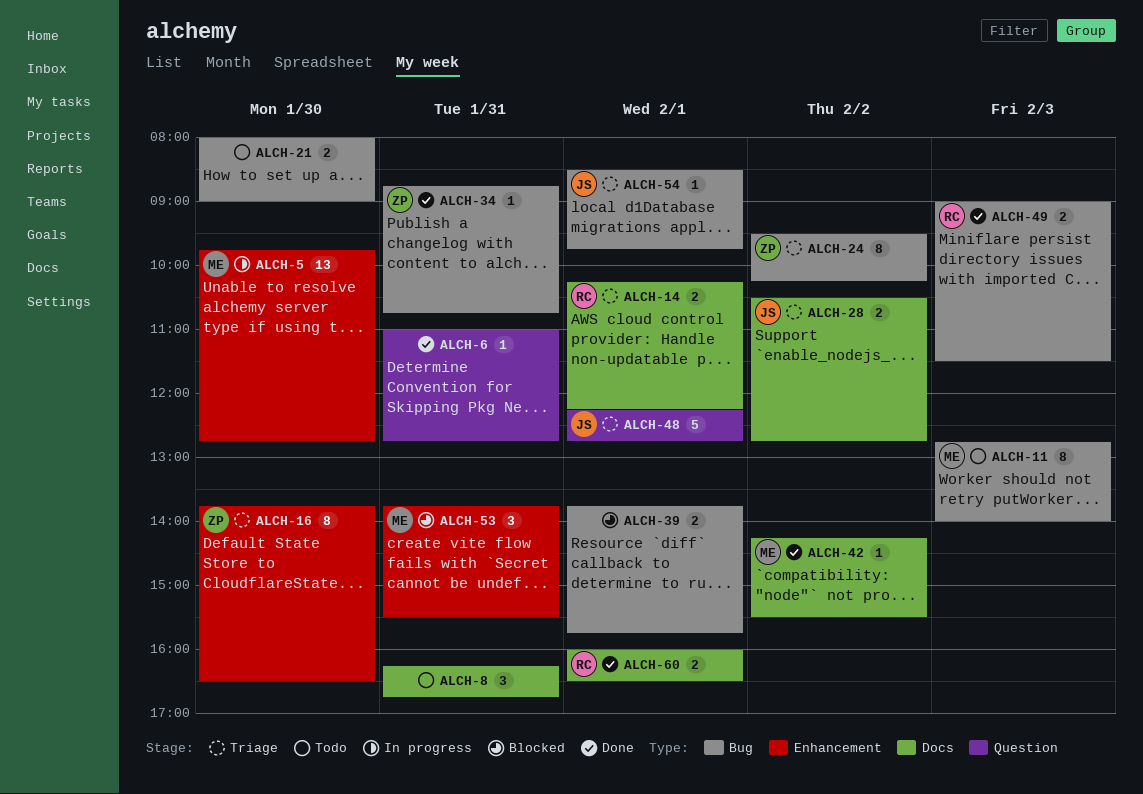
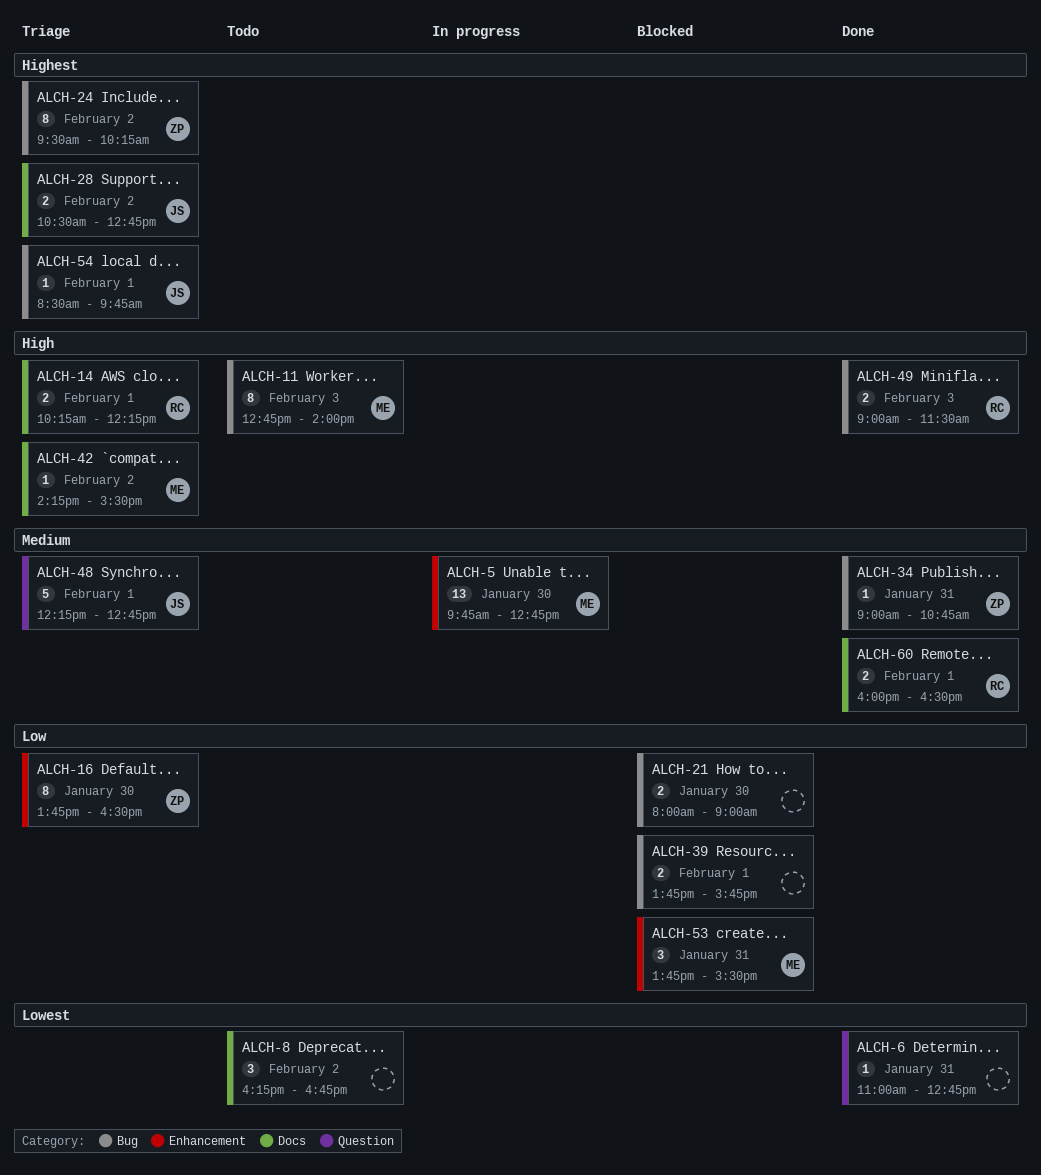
ALCH-8, day: Jan 31 -> Feb 2
ALCH-21, status: Todo -> Blocked
ALCH-34, begins: 08:45 -> 09:00
ALCH-42, status: Done -> Triage

